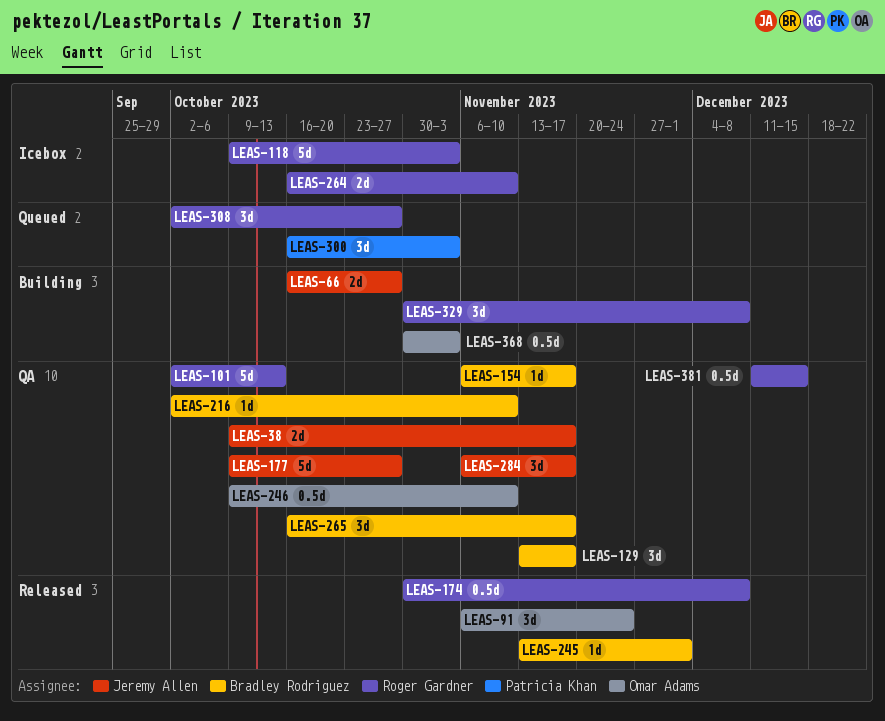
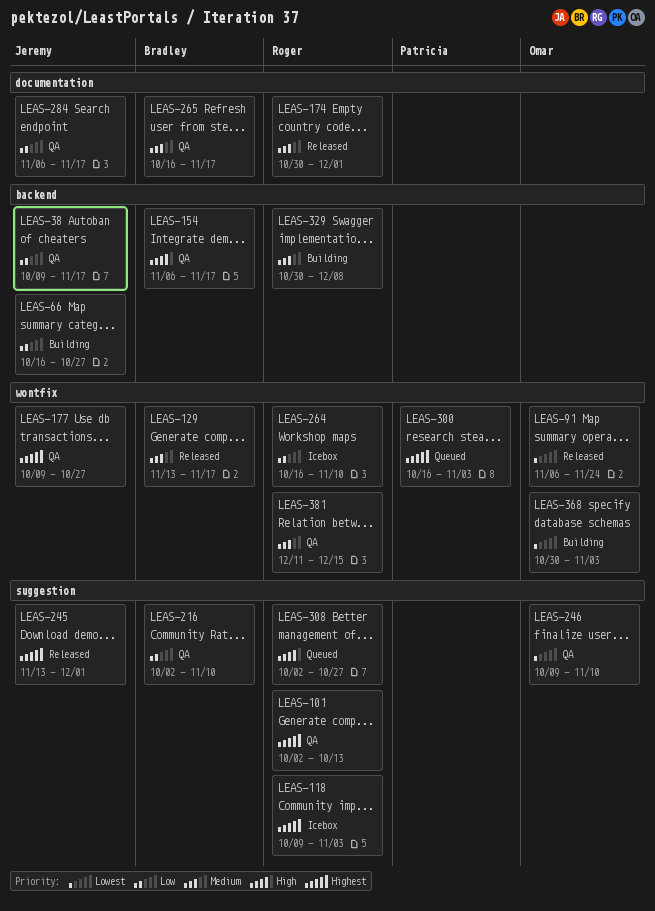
LEAS-129, status: QA -> Released
LEAS-174, due: Dec 8 -> Dec 1
LEAS-245, owner: Bradley Rodriguez -> Jeremy Allen

